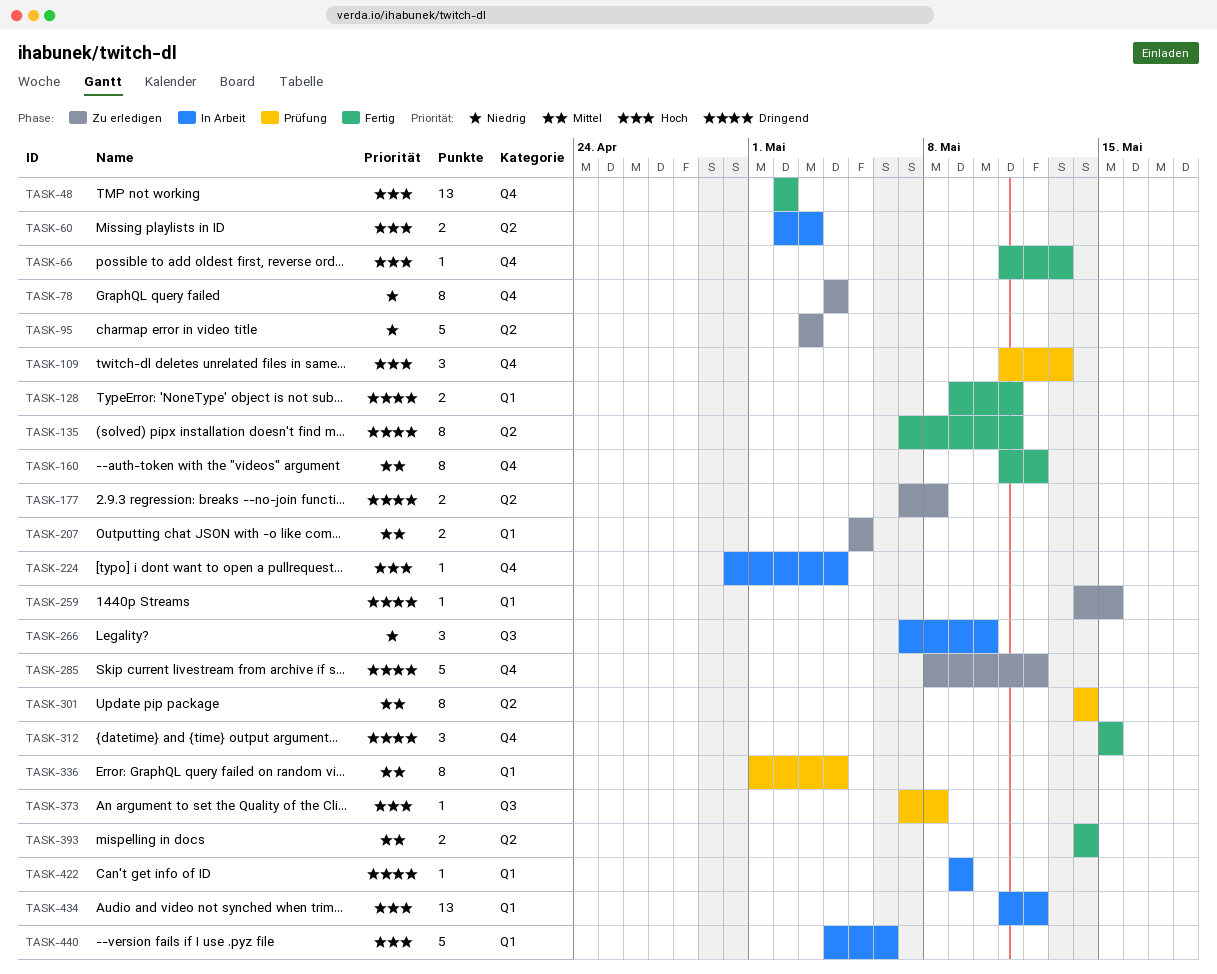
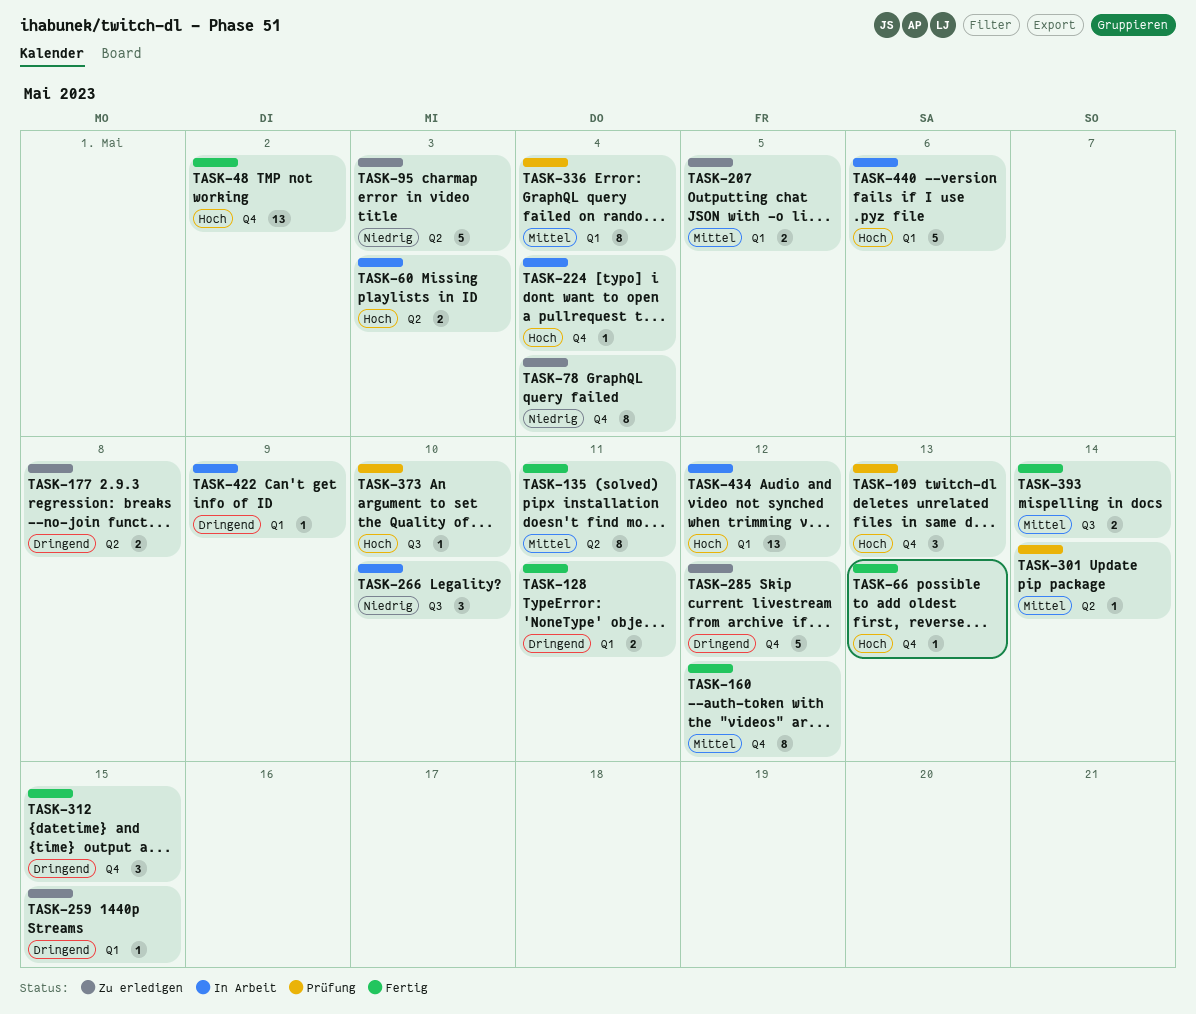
TASK-135, priority: Dringend -> Mittel
TASK-301, estimate: 8 -> 1
TASK-373, due: May 8 -> May 10
TASK-393, label: Q2 -> Q3

